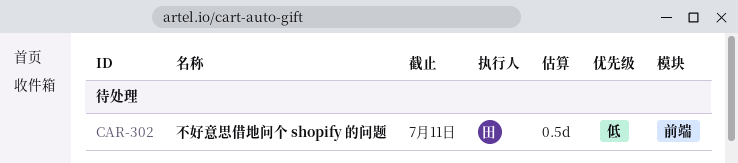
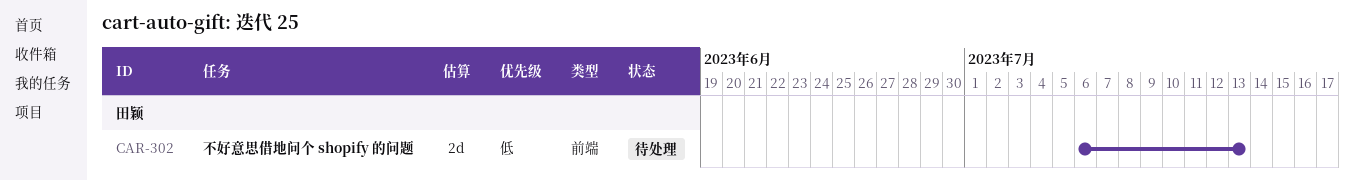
CAR-302, estimate: 0.5d -> 2d
CAR-302, due: Jul 11 -> Jul 13

